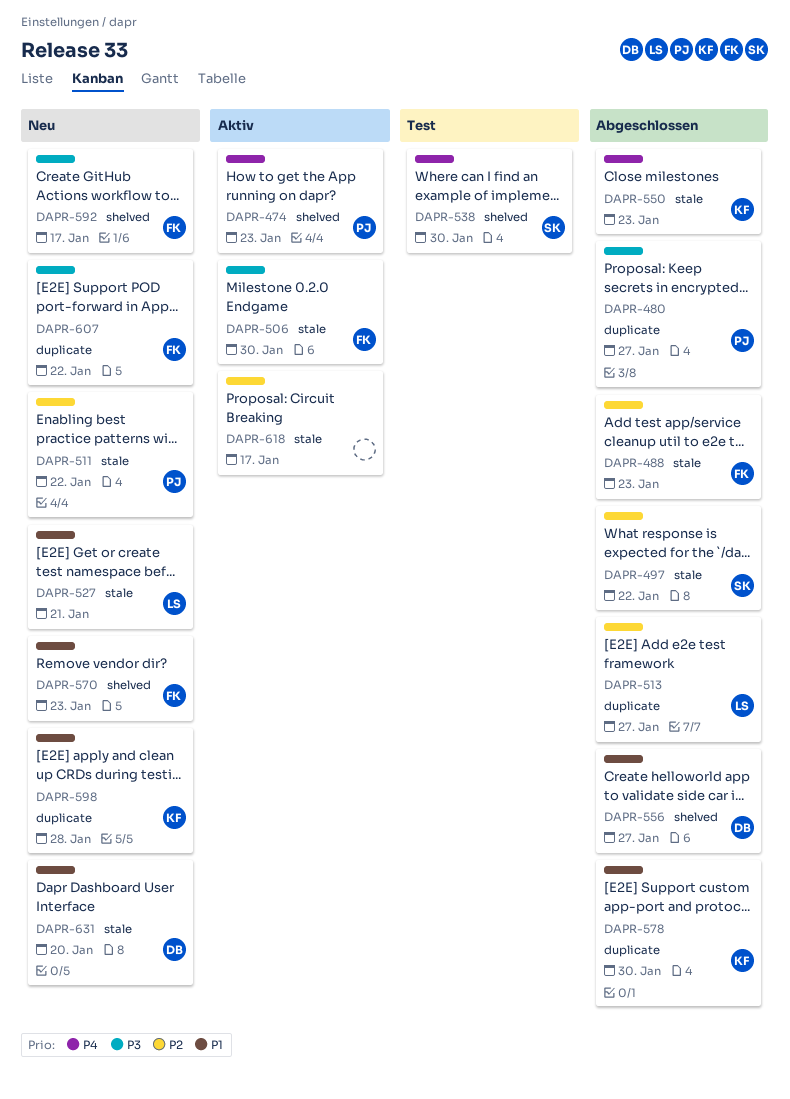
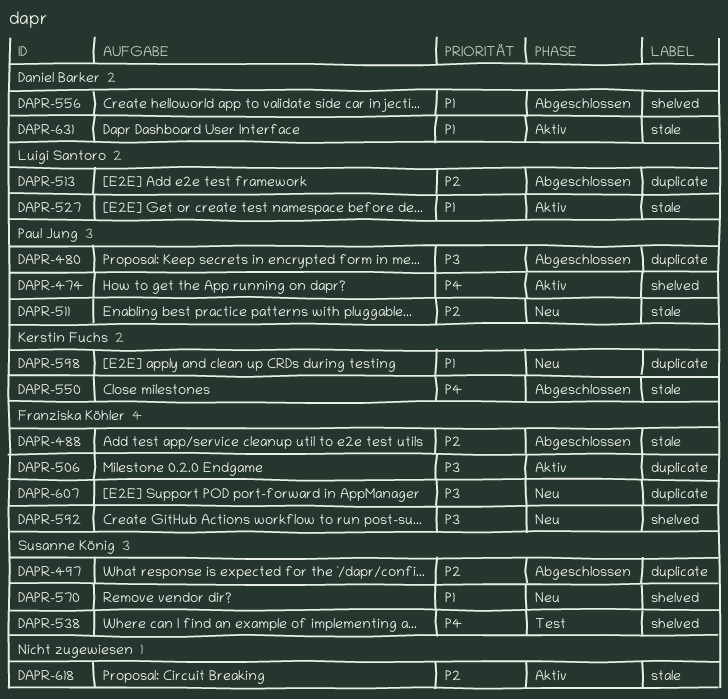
DAPR-497, label: stale -> duplicate
DAPR-506, label: stale -> duplicate
DAPR-527, status: Neu -> Aktiv
DAPR-570, owner: Franziska Köhler -> Susanne König
DAPR-578: present -> none
DAPR-631, status: Neu -> Aktiv

